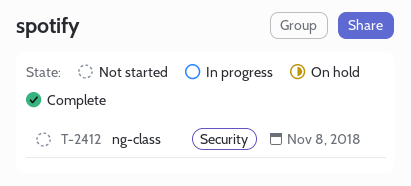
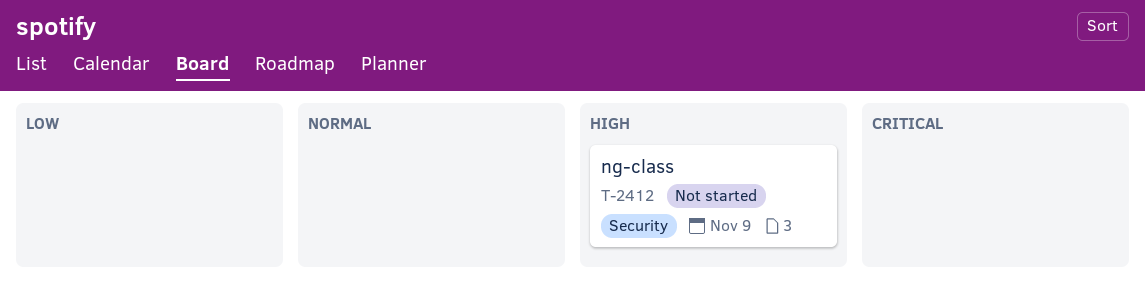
T-2412, due: Nov 8 -> Nov 9

